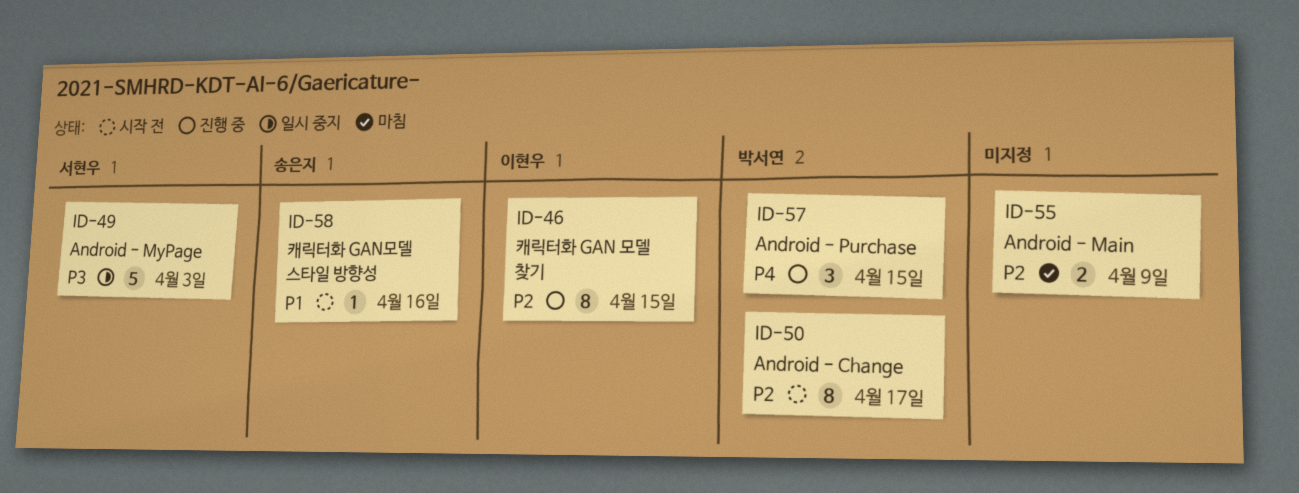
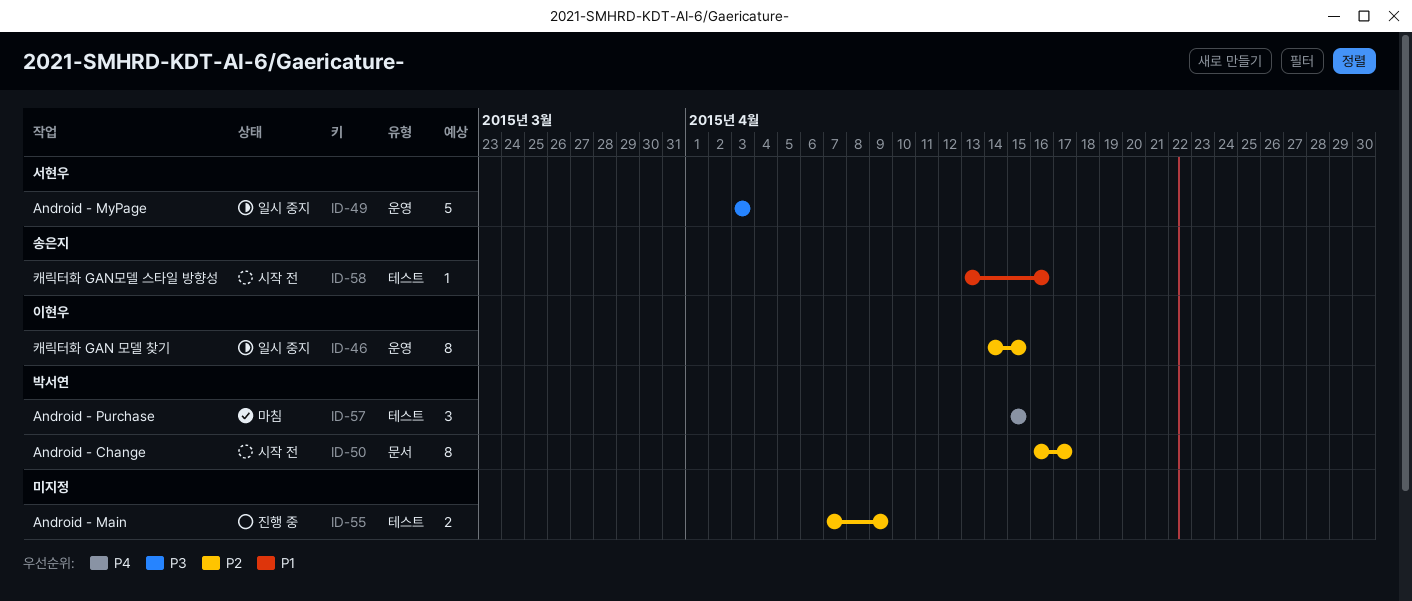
ID-46, status: 진행 중 -> 일시 중지
ID-55, status: 마침 -> 진행 중
ID-57, status: 진행 중 -> 마침

